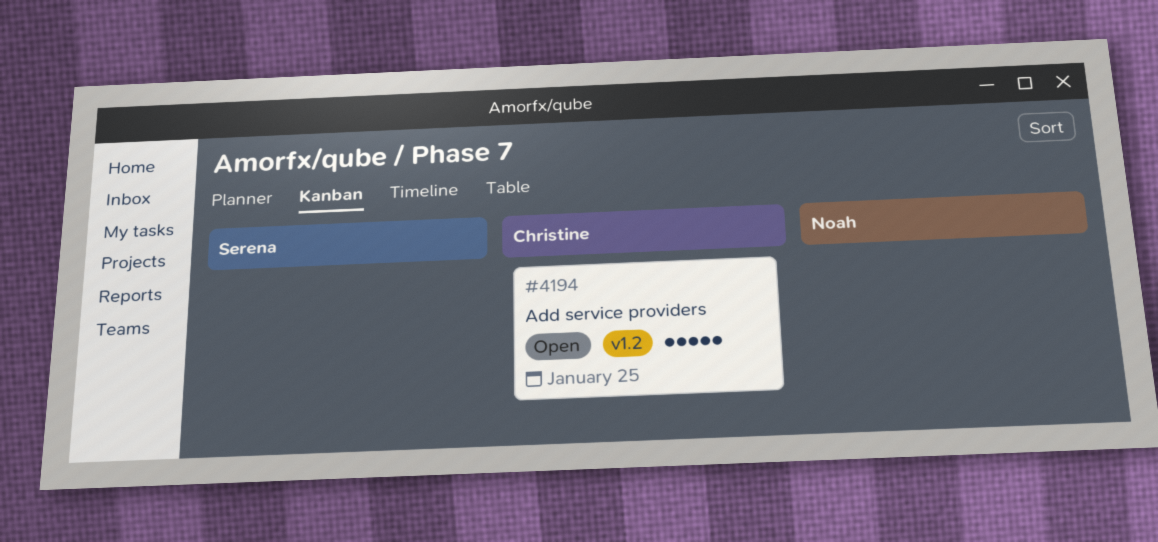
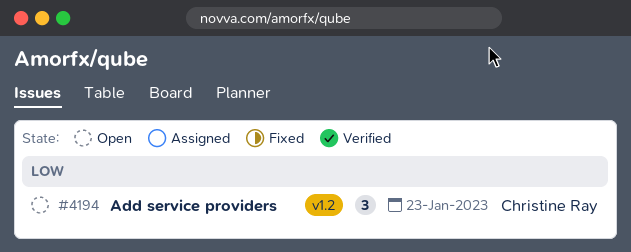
#4194, estimate: 5 -> 3
#4194, due: Jan 25 -> Jan 23

